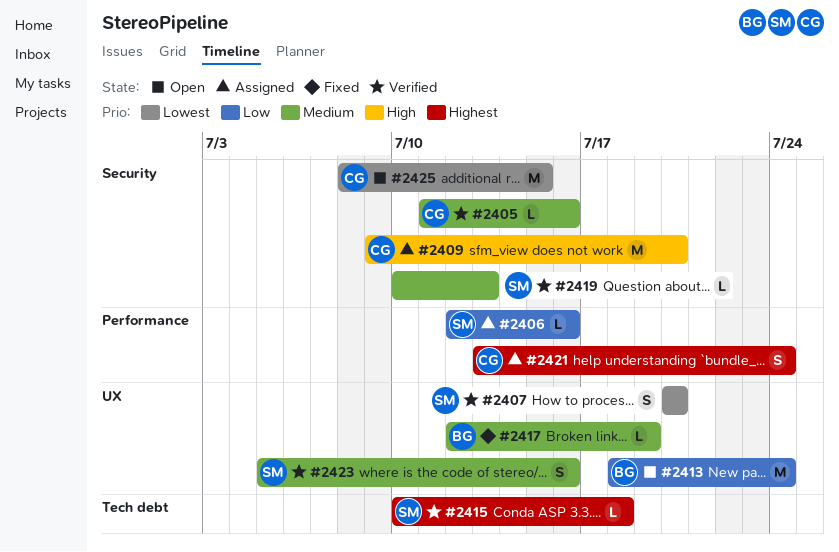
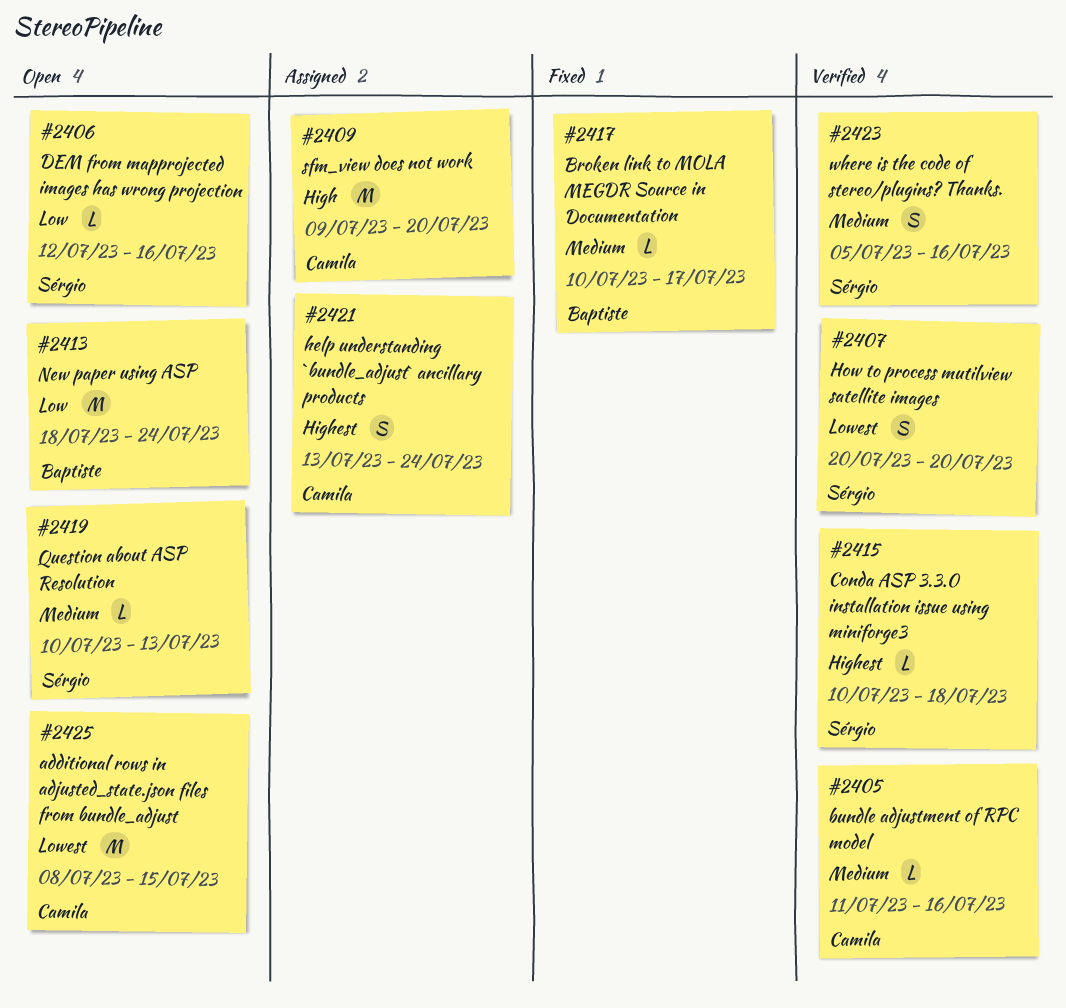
#2406, status: Assigned -> Open
#2417, start: Jul 12 -> Jul 10
#2417, due: Jul 19 -> Jul 17
#2419, status: Verified -> Open

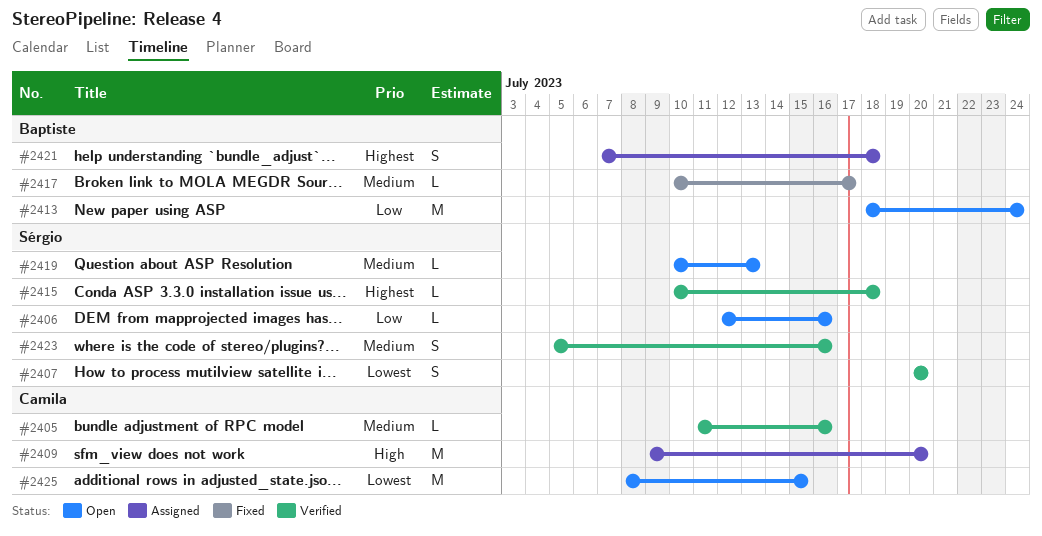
#2421, owner: Camila -> Baptiste
#2421, start: Jul 13 -> Jul 7
#2421, due: Jul 24 -> Jul 18

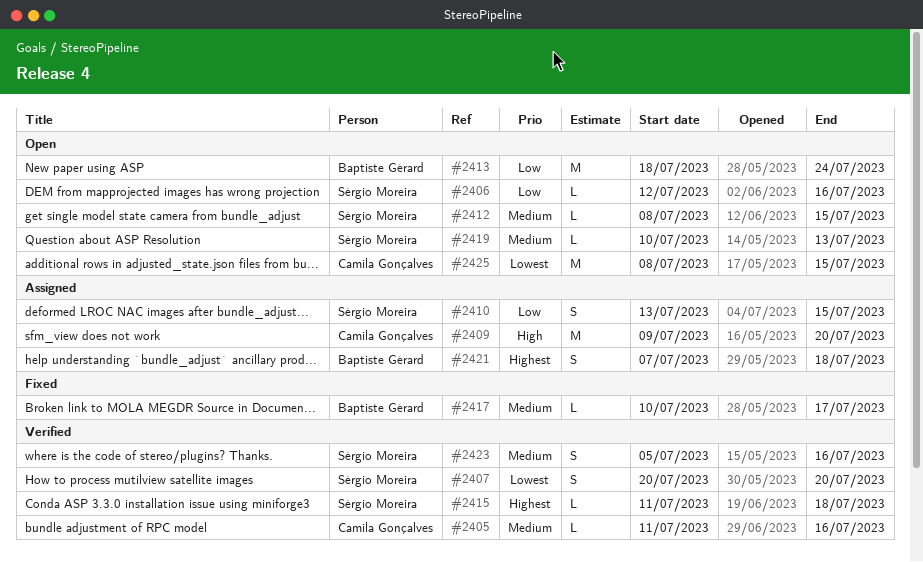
#2410: none -> present
#2412: none -> present
#2415, start: Jul 10 -> Jul 11

